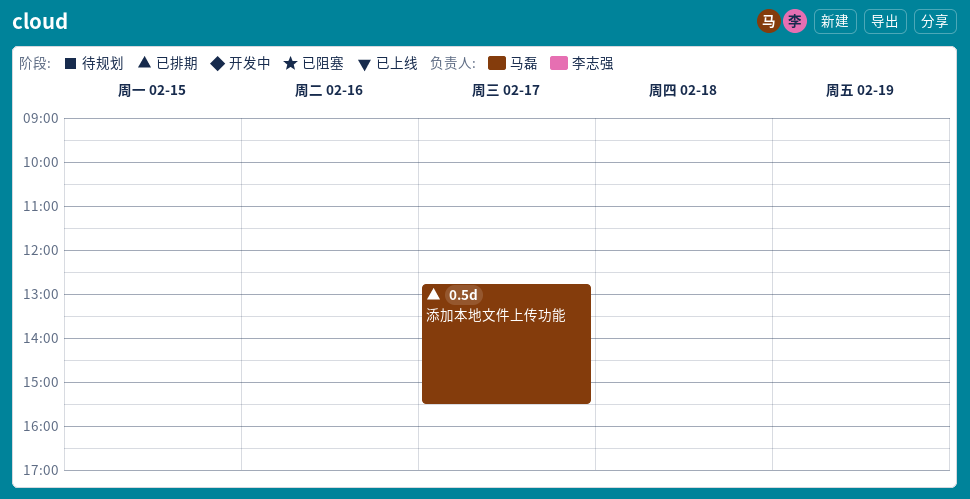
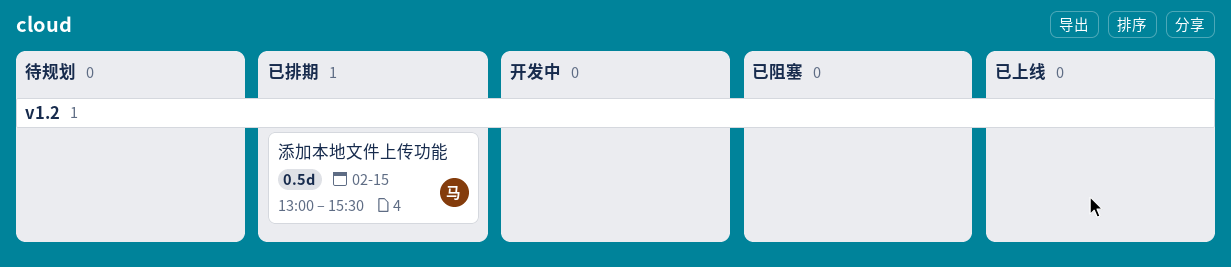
添加本地文件上传功能, day: Feb 17 -> Feb 15
添加本地文件上传功能, begins: 12:45 -> 13:00

